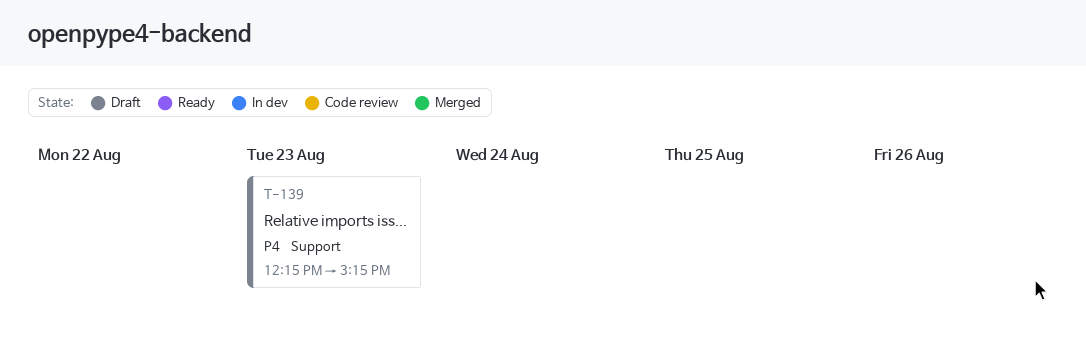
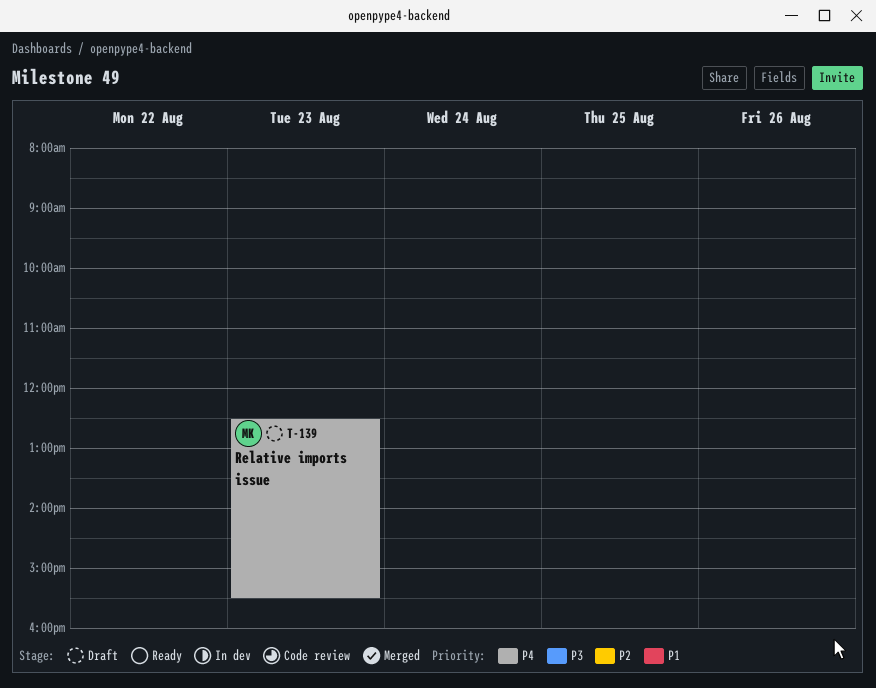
T-139, begins: 12:15 -> 12:30
T-139, ends: 15:15 -> 15:30

